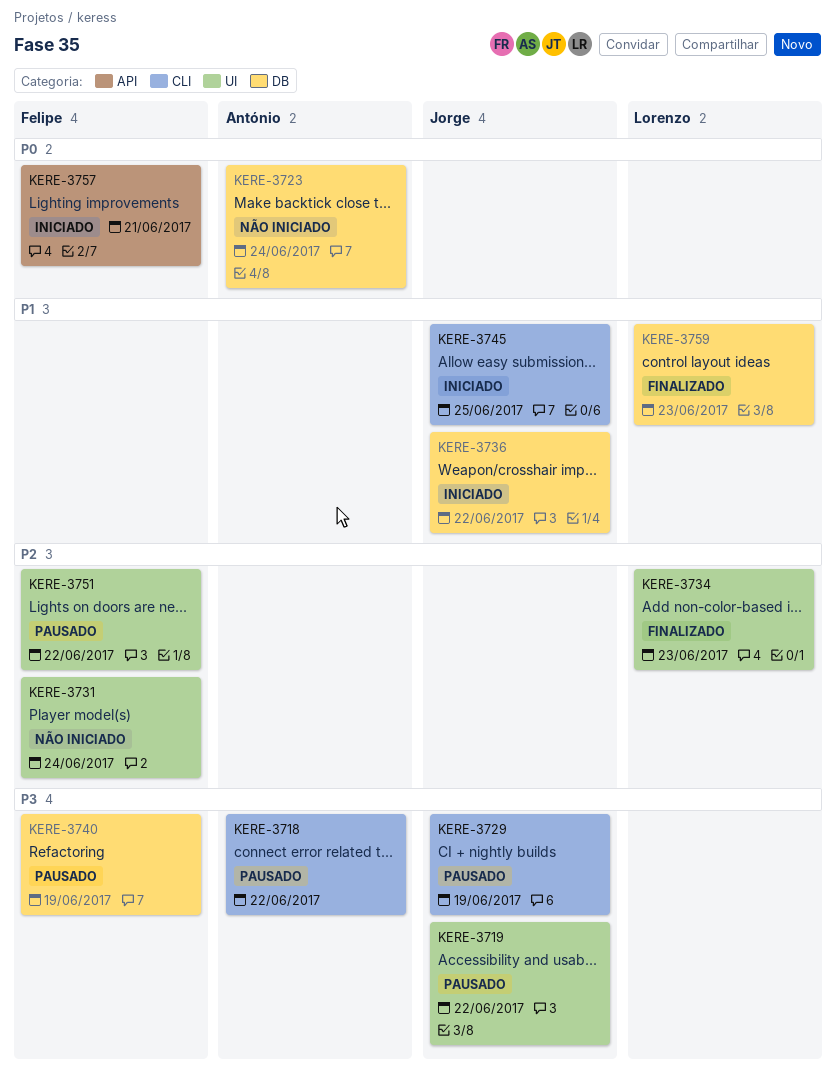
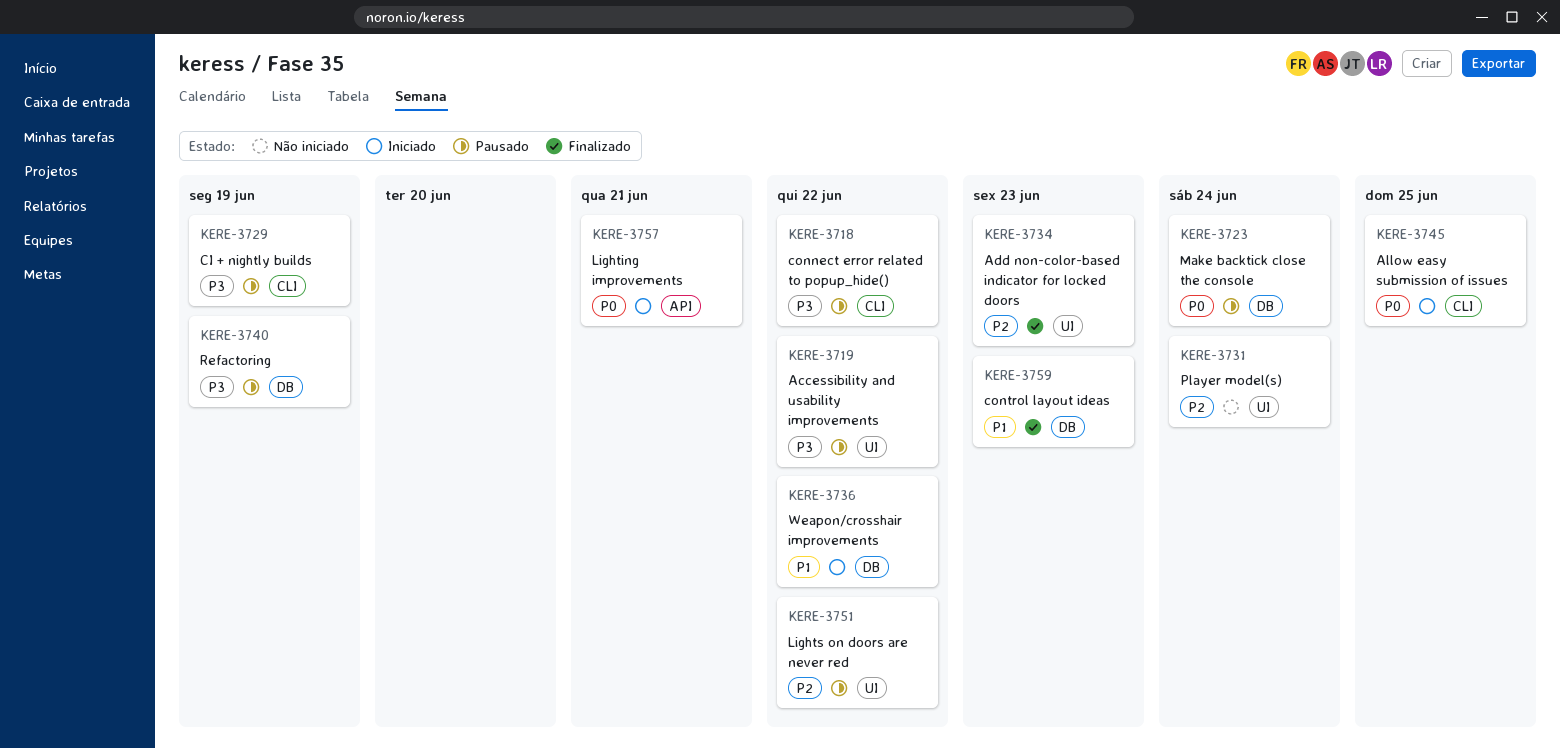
KERE-3723, status: Não iniciado -> Pausado
KERE-3745, priority: P1 -> P0

